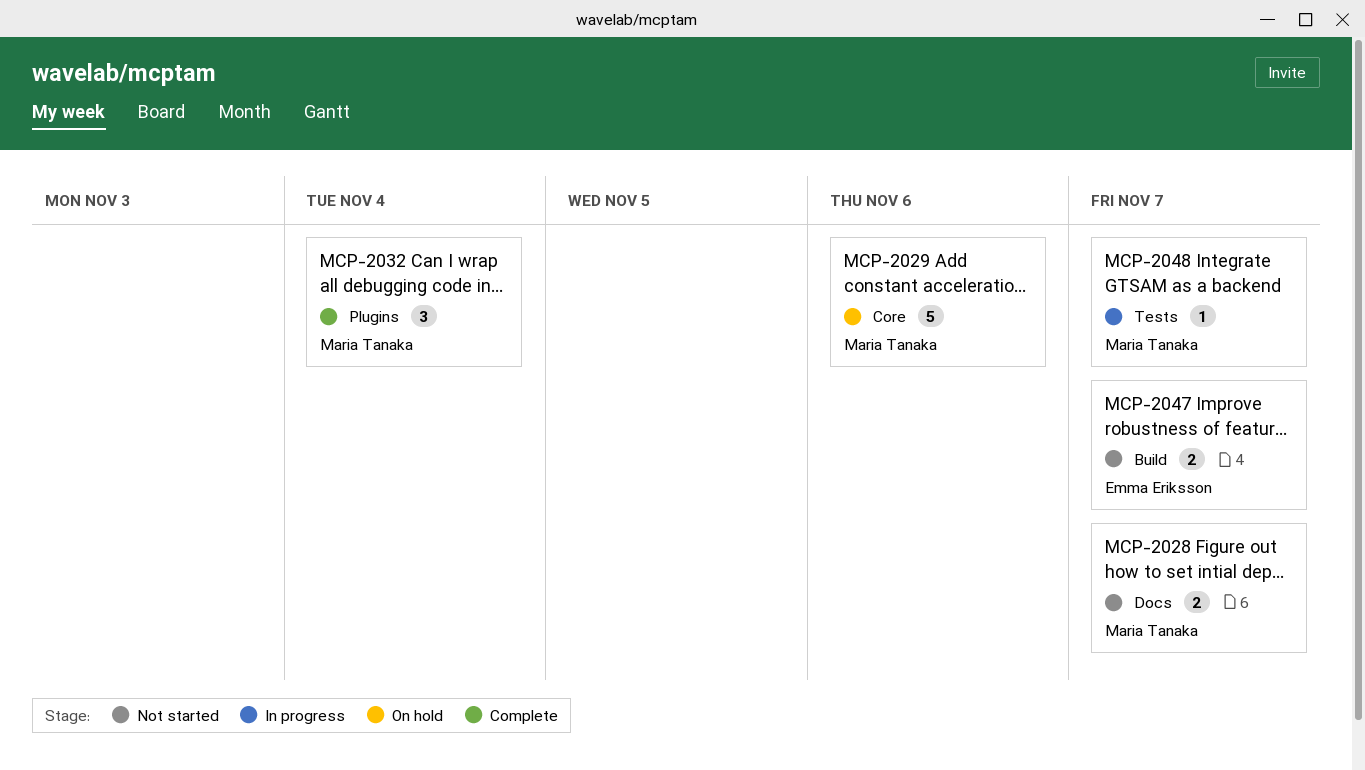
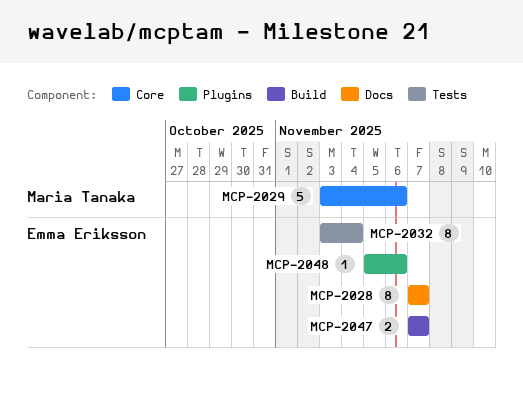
MCP-2028, owner: Maria Tanaka -> Emma Eriksson
MCP-2028, estimate: 2 -> 8
MCP-2032, owner: Maria Tanaka -> Emma Eriksson
MCP-2032, label: Plugins -> Tests
MCP-2032, estimate: 3 -> 8
MCP-2048, owner: Maria Tanaka -> Emma Eriksson
MCP-2048, label: Tests -> Plugins
MCP-2048, due: Nov 7 -> Nov 6

